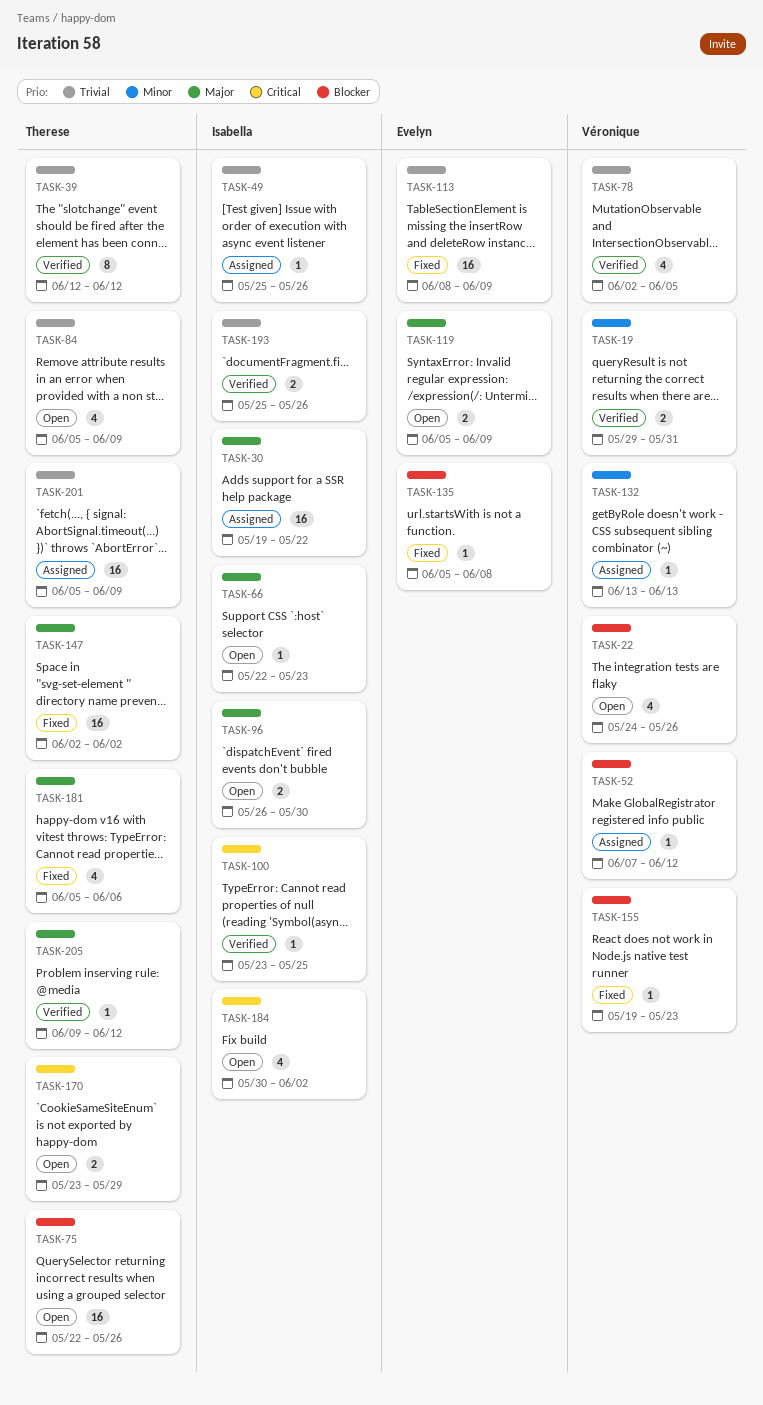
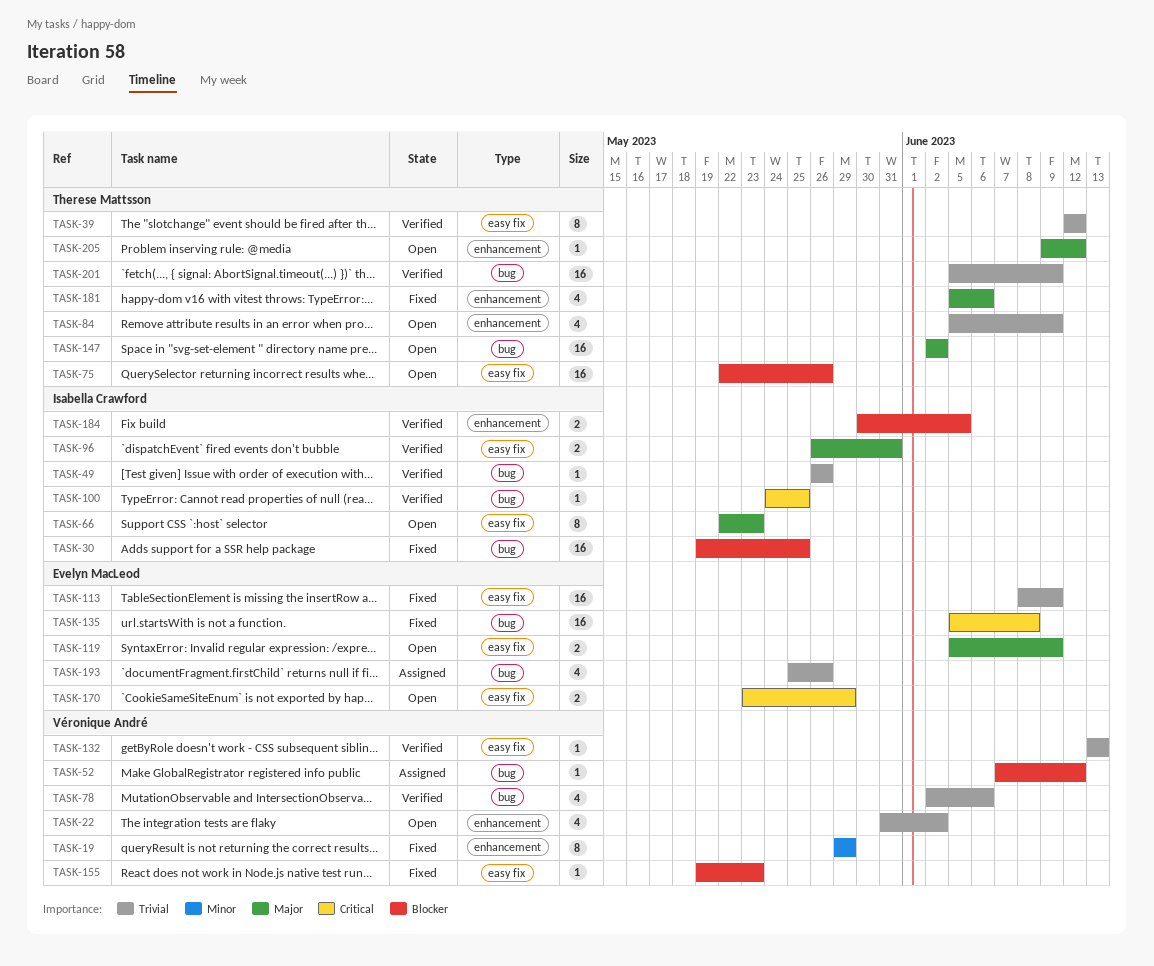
TASK-19, status: Verified -> Fixed
TASK-19, estimate: 2 -> 8
TASK-19, due: May 31 -> May 29
TASK-22, priority: Blocker -> Trivial
TASK-22, start: May 24 -> May 31
TASK-22, due: May 26 -> Jun 2
TASK-30, status: Assigned -> Fixed
TASK-30, priority: Major -> Blocker
TASK-30, due: May 22 -> May 25
TASK-49, status: Assigned -> Verified
TASK-49, start: May 25 -> May 26
TASK-66, estimate: 1 -> 8
TASK-78, due: Jun 5 -> Jun 6
TASK-96, status: Open -> Verified
TASK-96, due: May 30 -> May 31
TASK-100, start: May 23 -> May 24
TASK-132, status: Assigned -> Verified
TASK-132, priority: Minor -> Trivial
TASK-135, priority: Blocker -> Critical
TASK-135, estimate: 1 -> 16
TASK-147, status: Fixed -> Open
TASK-170, owner: Therese Mattsson -> Evelyn MacLeod
TASK-184, status: Open -> Verified
TASK-184, priority: Critical -> Blocker
TASK-184, estimate: 4 -> 2
TASK-184, due: Jun 2 -> Jun 5
TASK-193, status: Verified -> Assigned
TASK-193, owner: Isabella Crawford -> Evelyn MacLeod
TASK-193, estimate: 2 -> 4
TASK-201, status: Assigned -> Verified
TASK-205, status: Verified -> Open

